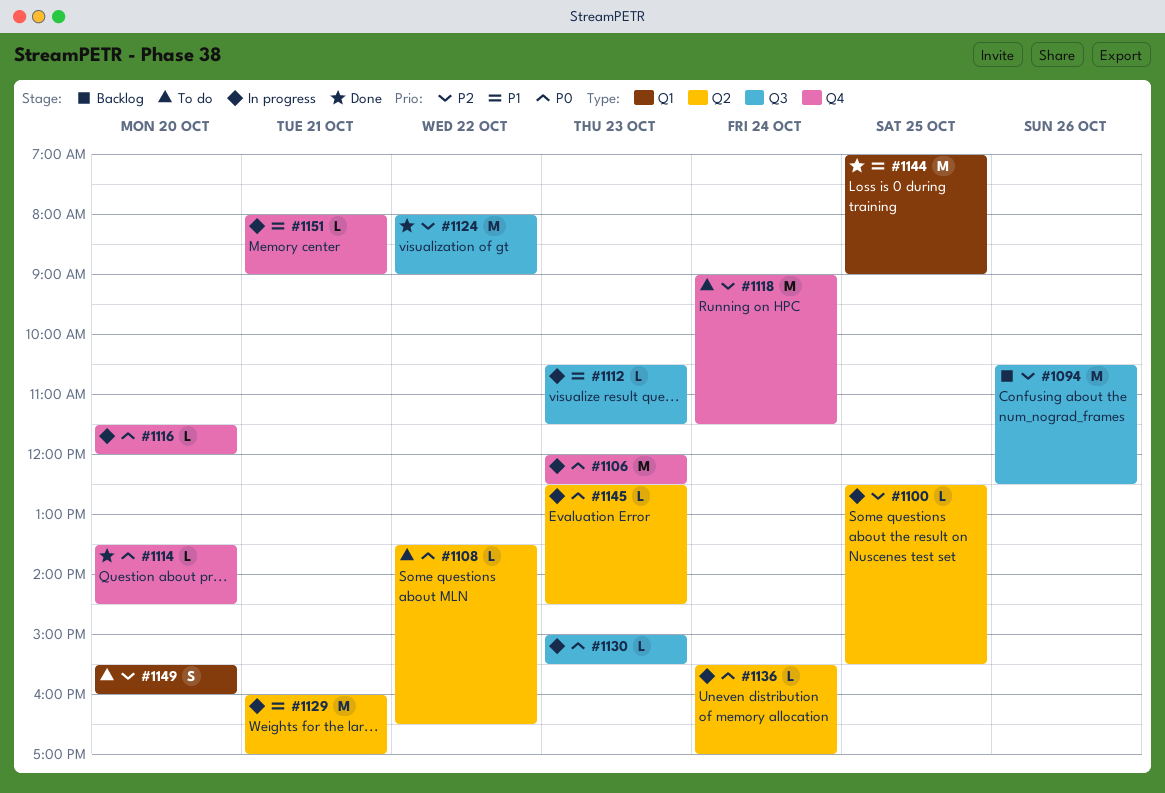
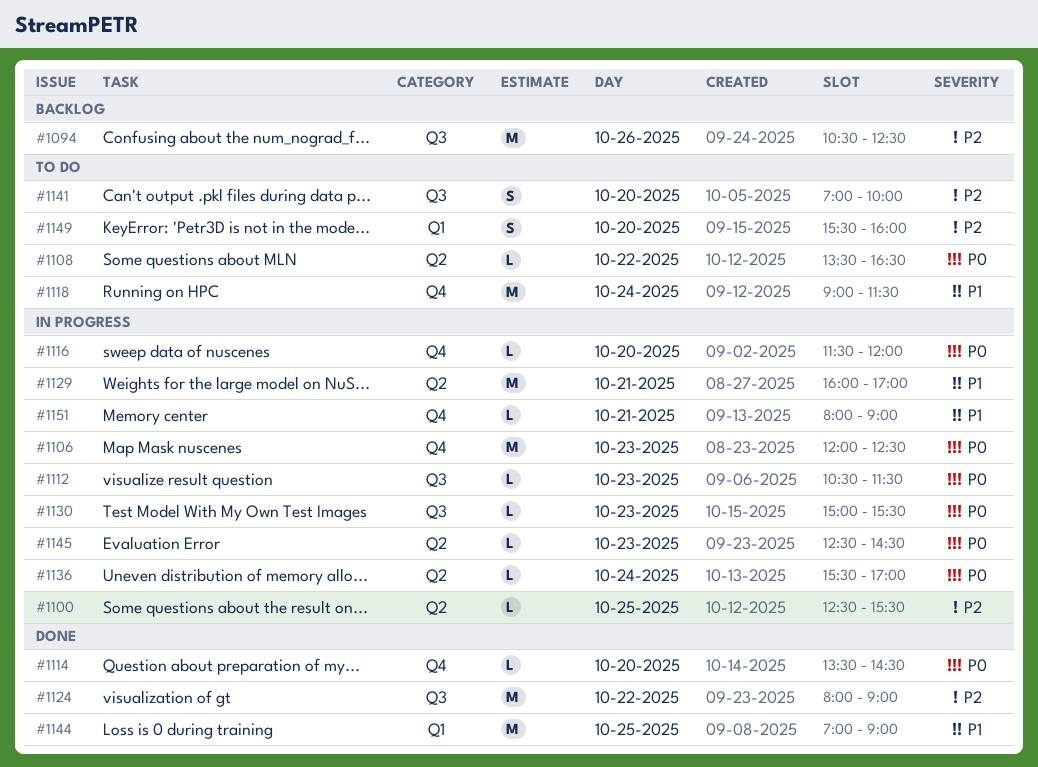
#1112, priority: P1 -> P0
#1118, priority: P2 -> P1
#1141: none -> present

